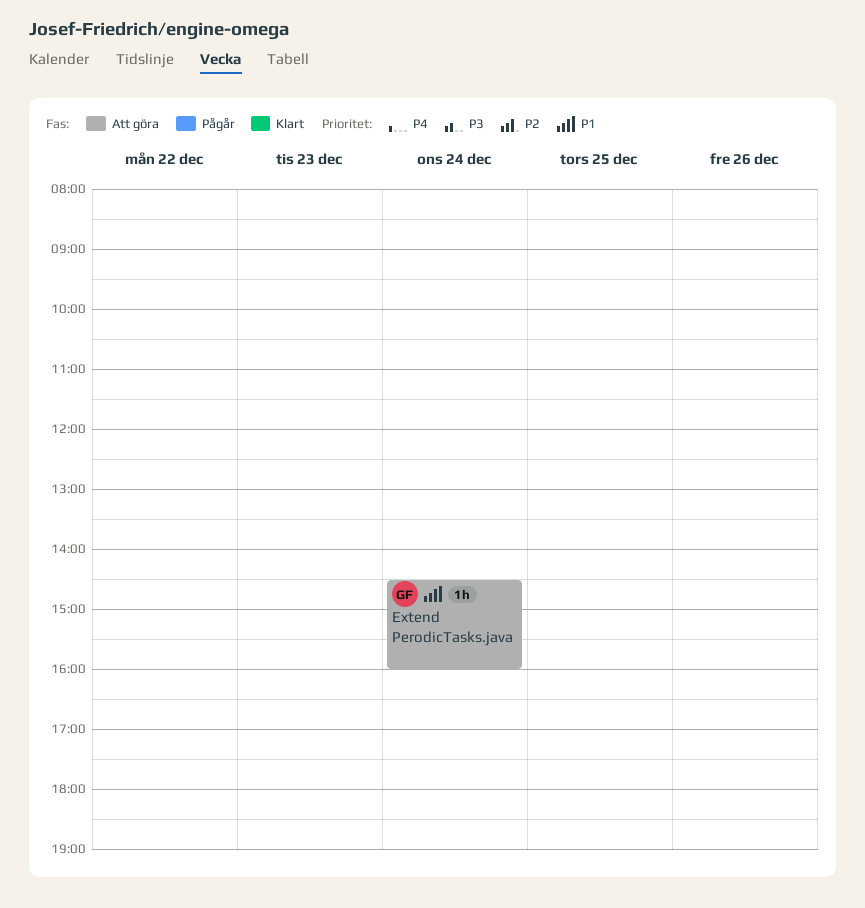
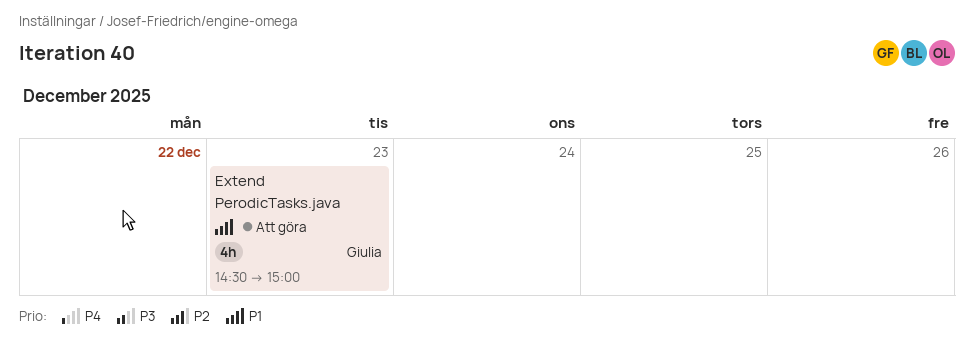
Extend PerodicTasks.java, estimate: 1h -> 4h
Extend PerodicTasks.java, day: Dec 24 -> Dec 23
Extend PerodicTasks.java, ends: 16:00 -> 15:00

